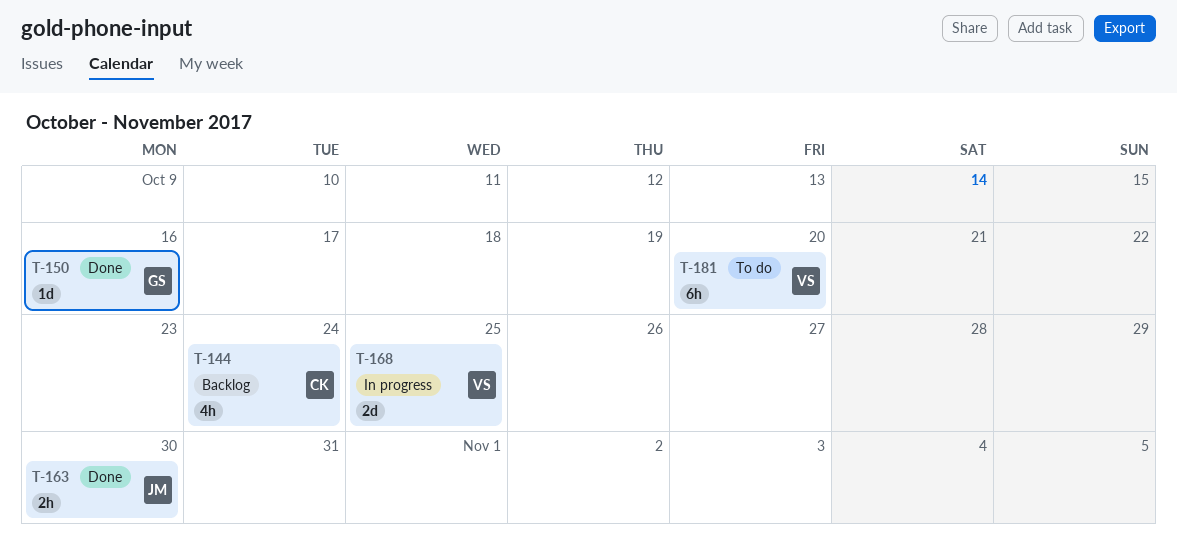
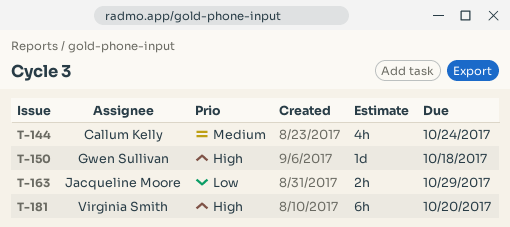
T-150, due: Oct 16 -> Oct 18
T-163, due: Oct 30 -> Oct 29
T-168: present -> none

